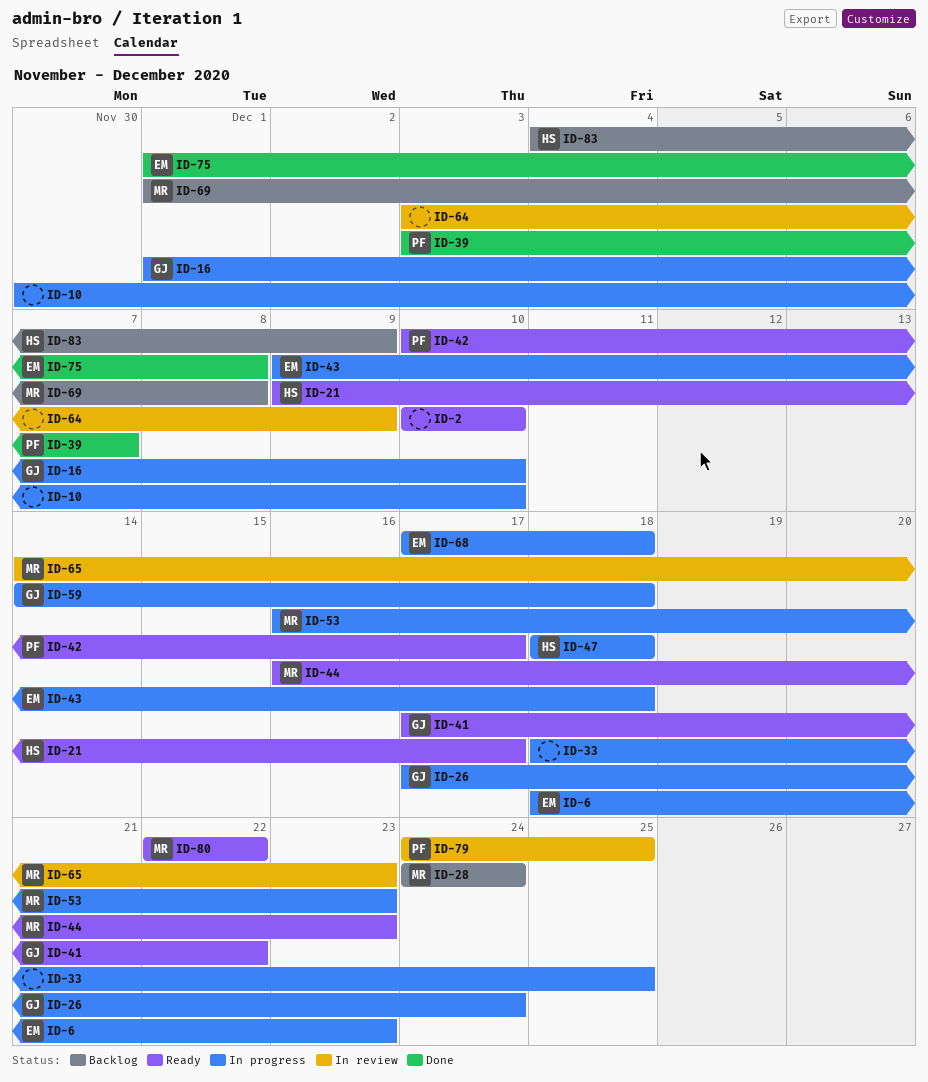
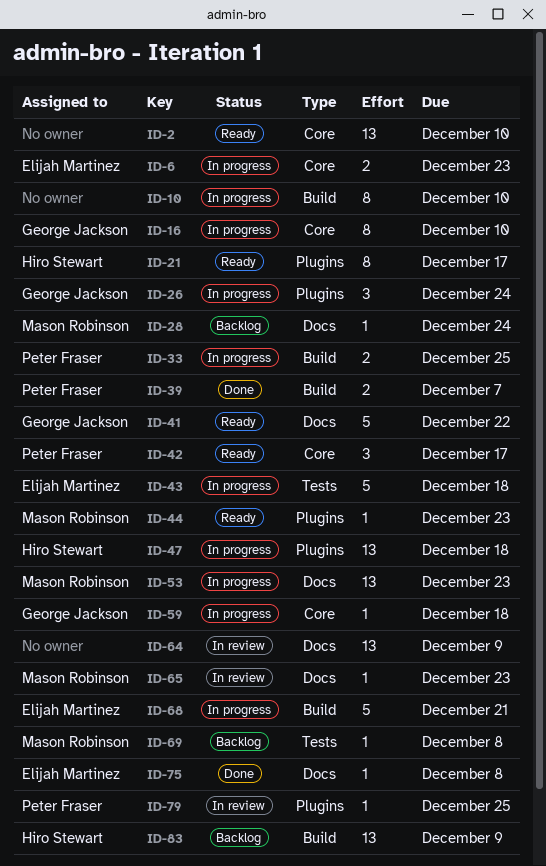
ID-33, owner: none -> Peter Fraser
ID-68, due: Dec 18 -> Dec 21
ID-80: present -> none

